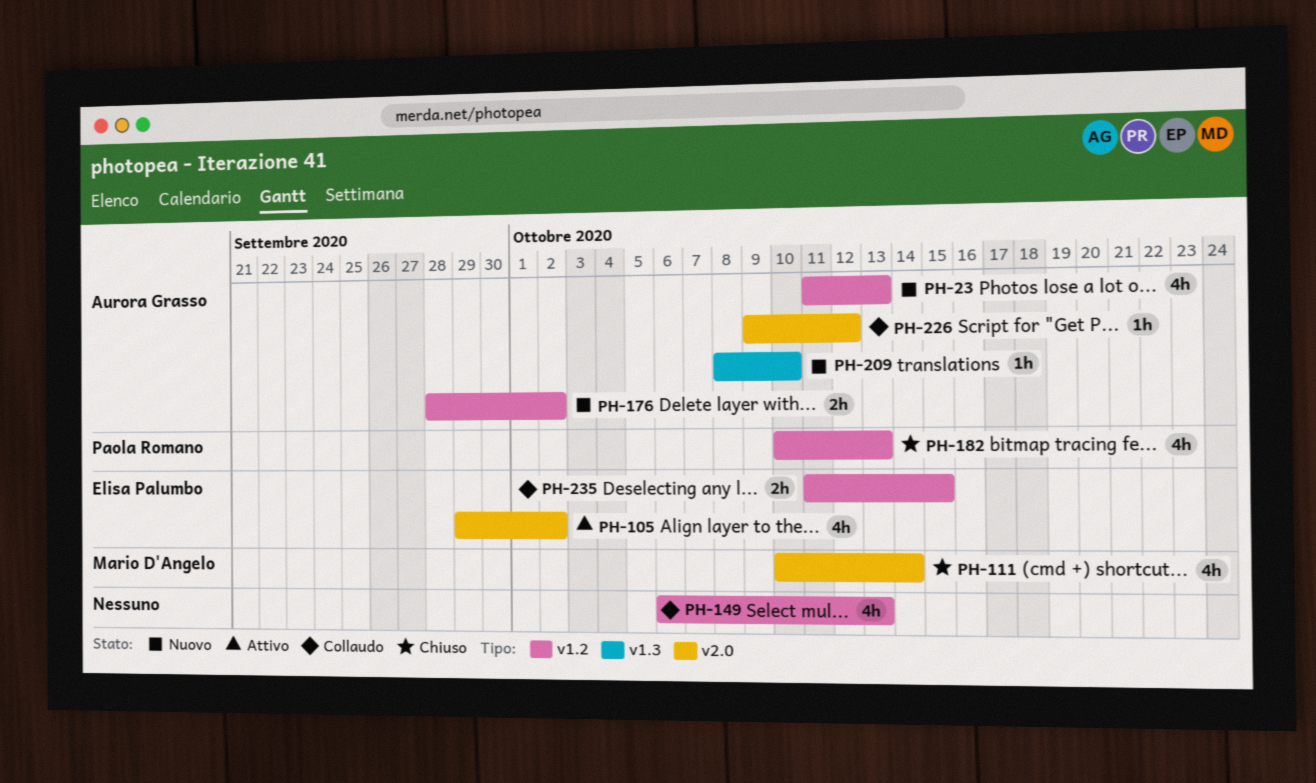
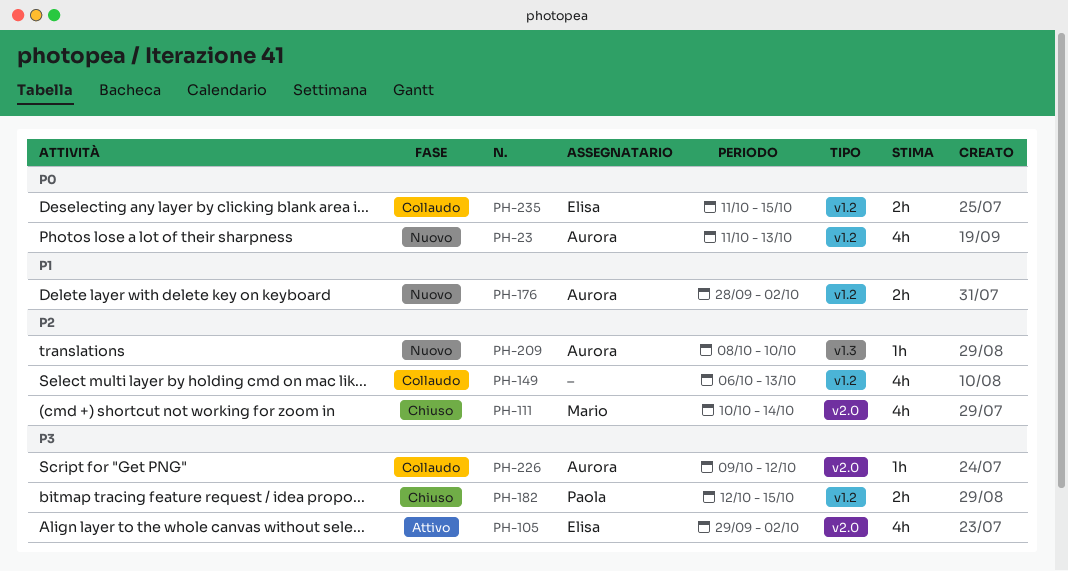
PH-182, estimate: 4h -> 2h
PH-182, start: Oct 10 -> Oct 12
PH-182, due: Oct 13 -> Oct 15

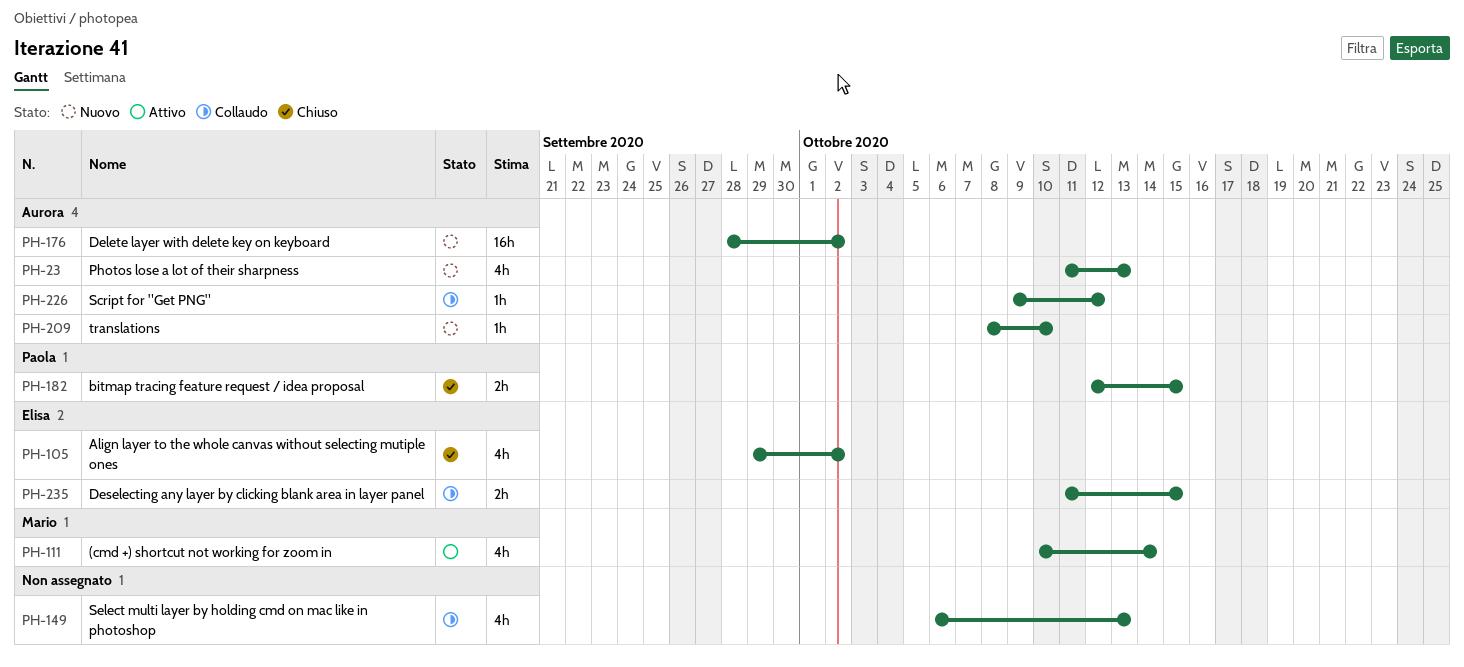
PH-105, status: Attivo -> Chiuso
PH-111, status: Chiuso -> Attivo
PH-176, estimate: 2h -> 16h

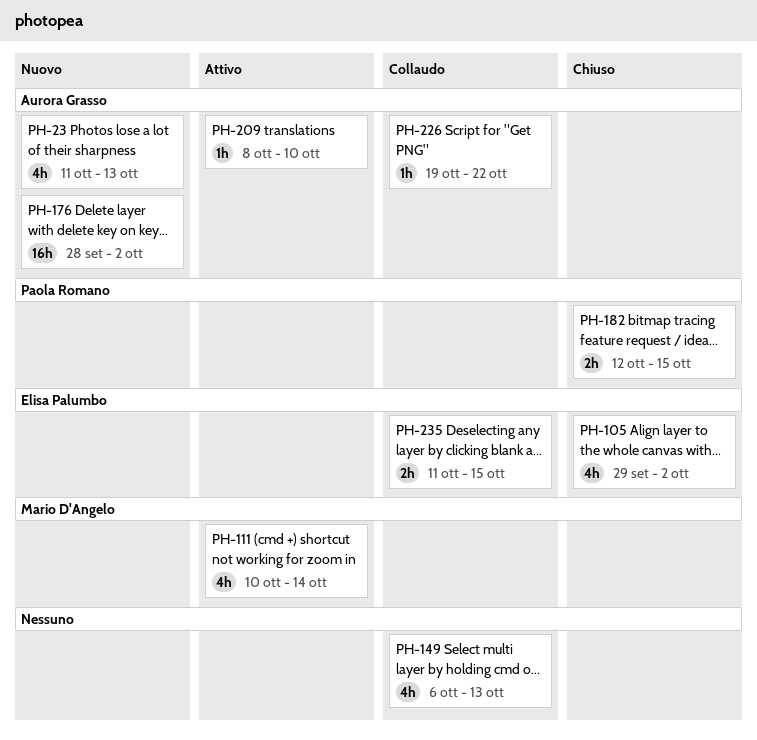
PH-209, status: Nuovo -> Attivo
PH-226, start: Oct 9 -> Oct 19
PH-226, due: Oct 12 -> Oct 22

